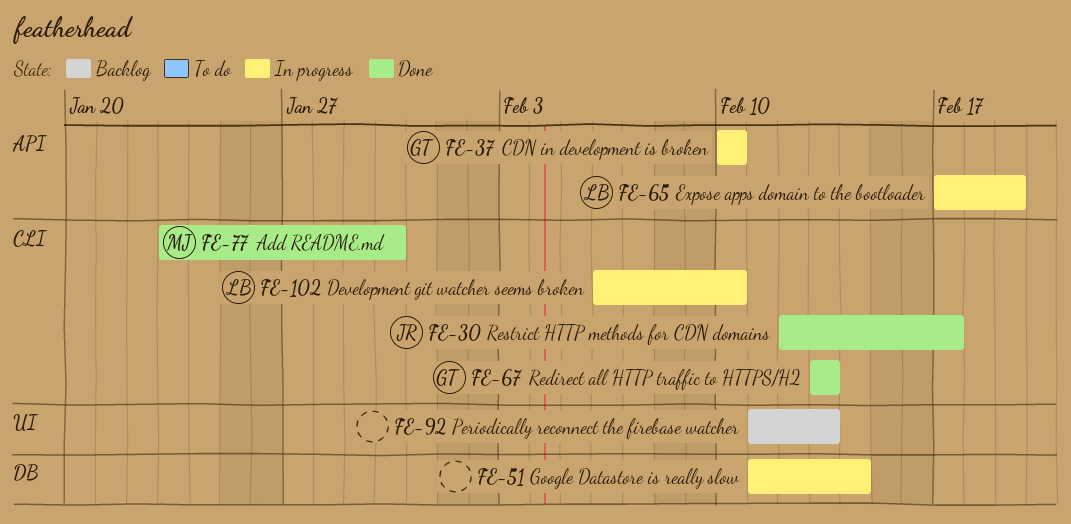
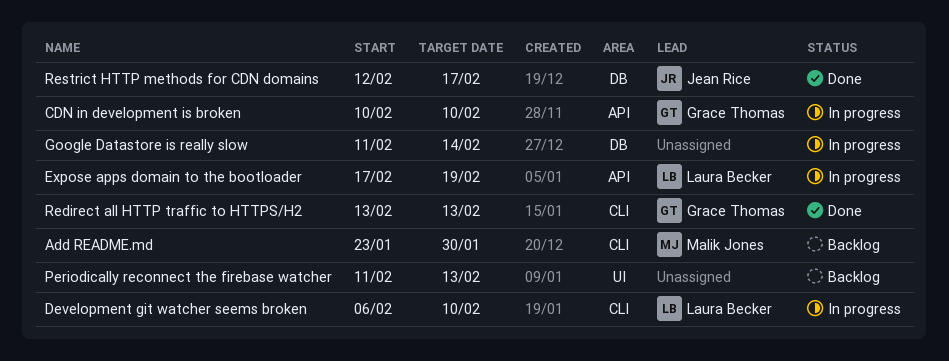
Add README.md, status: Done -> Backlog
Restrict HTTP methods for CDN domains, label: CLI -> DB

